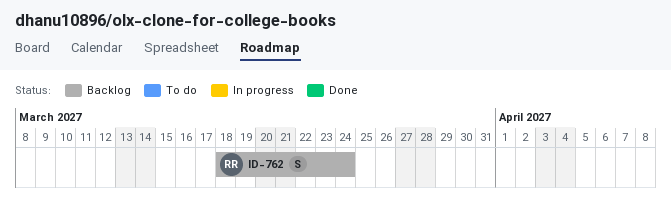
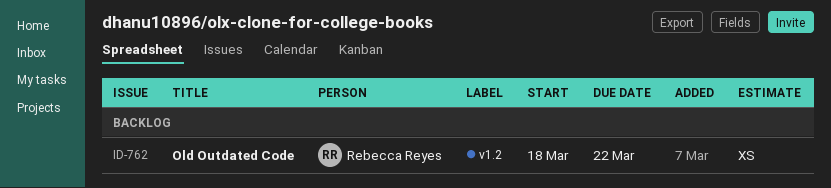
ID-762, estimate: S -> XS
ID-762, due: Mar 24 -> Mar 22

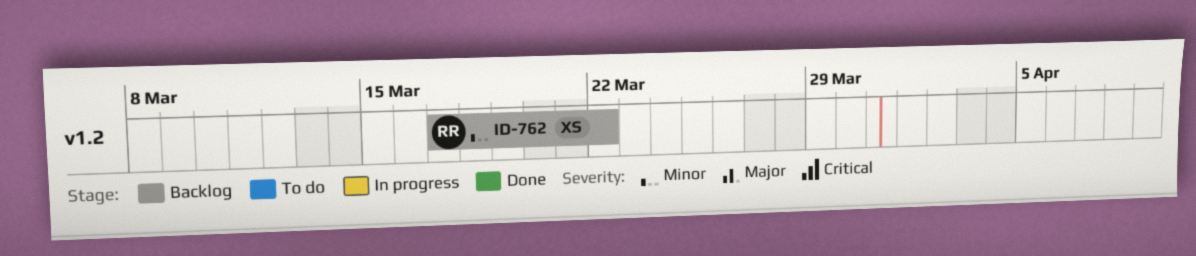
ID-762, start: Mar 18 -> Mar 17

